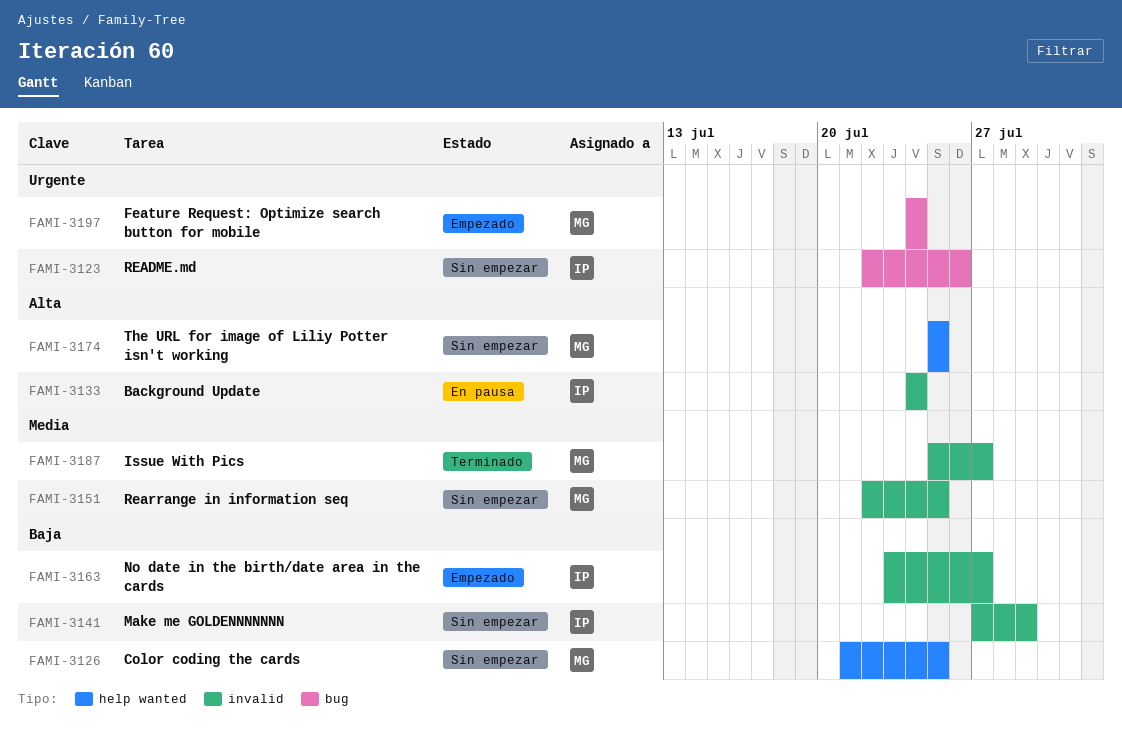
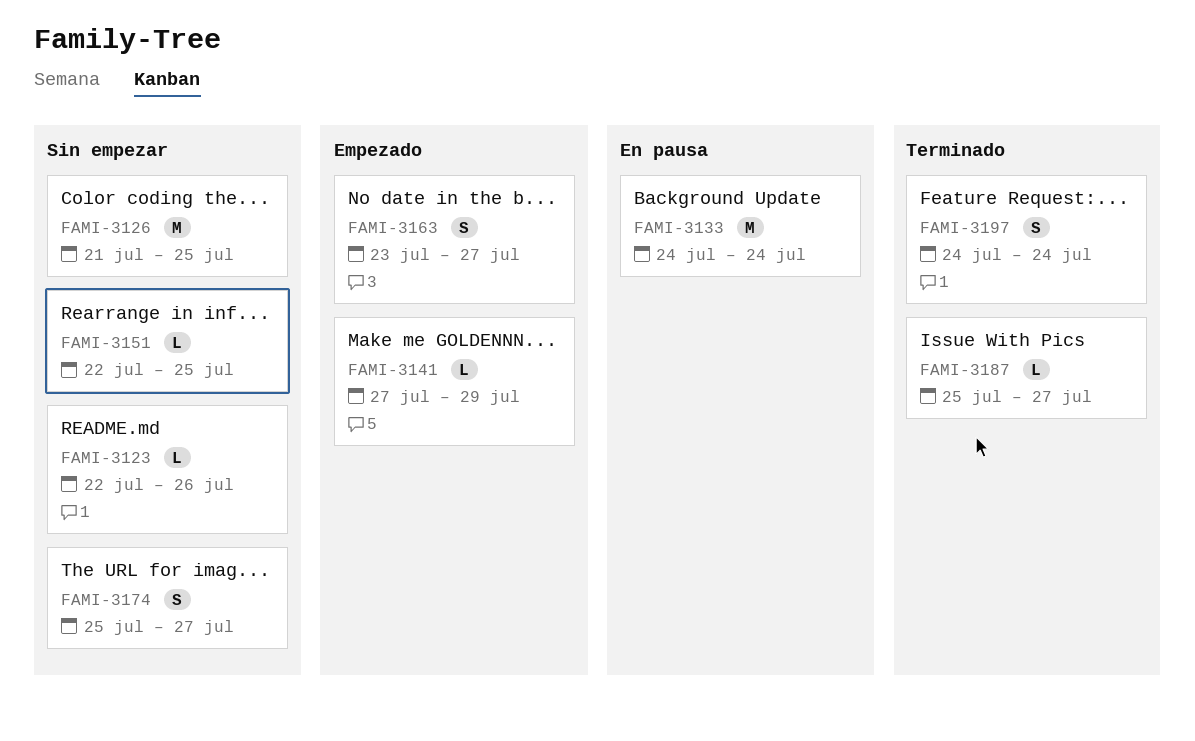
FAMI-3141, status: Sin empezar -> Empezado
FAMI-3174, due: Jul 25 -> Jul 27
FAMI-3197, status: Empezado -> Terminado

